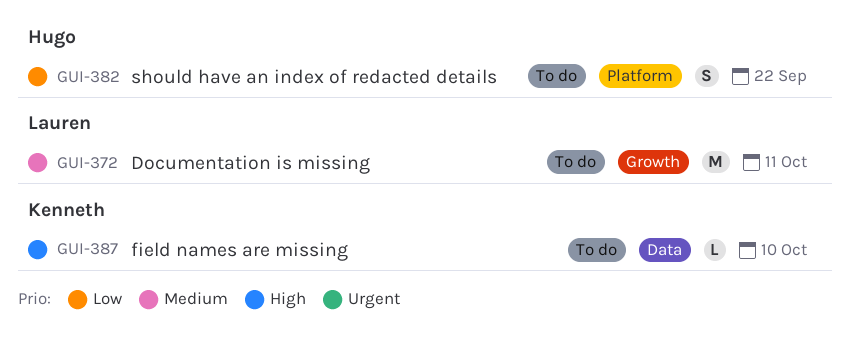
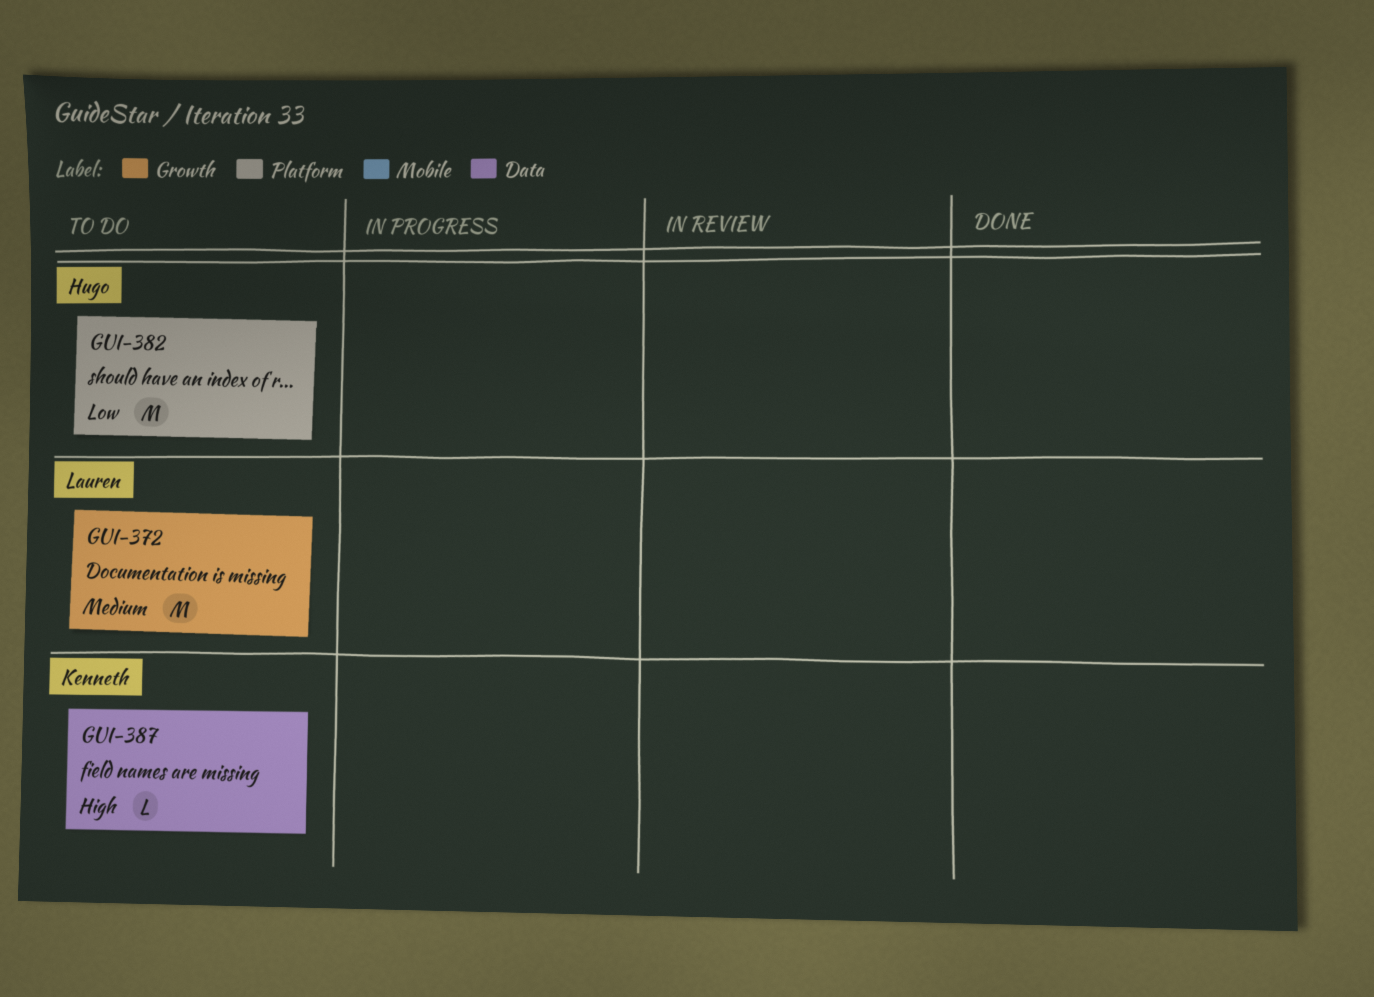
GUI-382, estimate: S -> M

